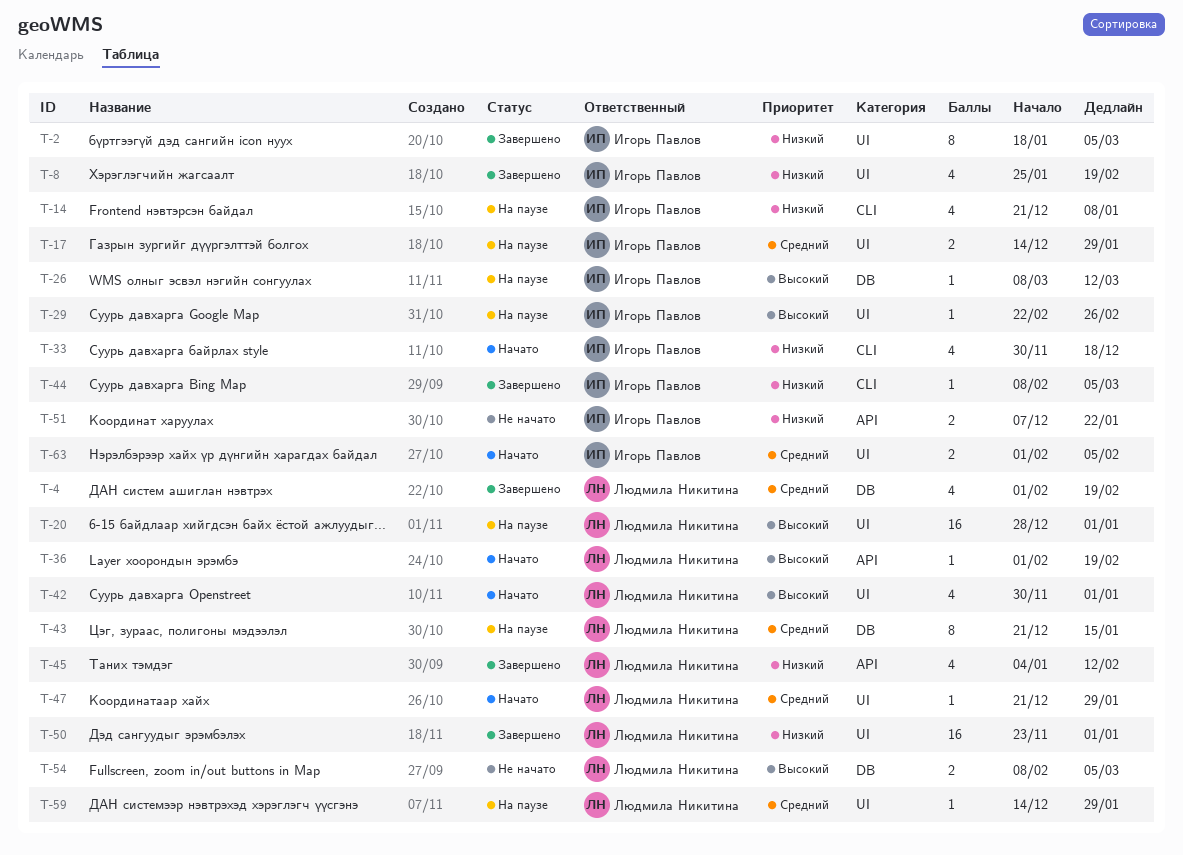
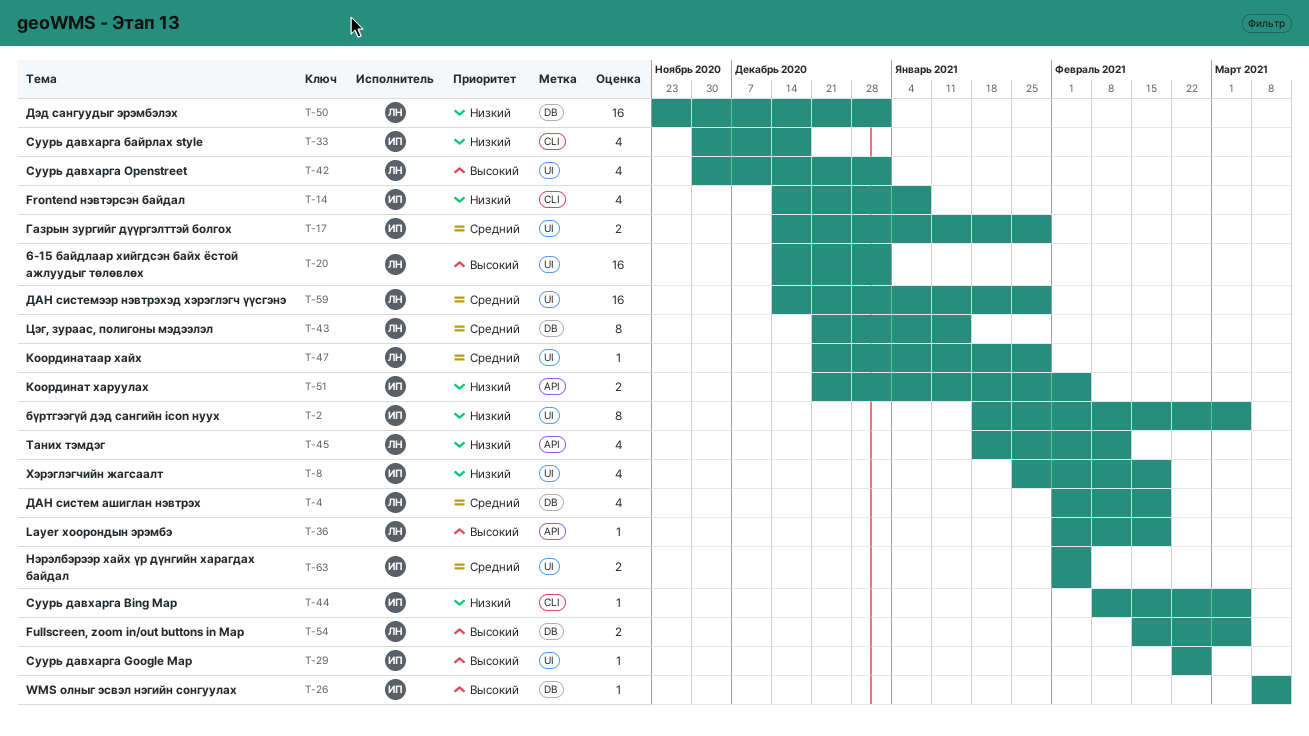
T-14, start: Dec 21 -> Dec 14
T-20, start: Dec 28 -> Dec 14
T-45, start: Jan 4 -> Jan 18
T-50, label: UI -> DB
T-51, start: Dec 7 -> Dec 21
T-51, due: Jan 22 -> Feb 5
T-54, start: Feb 8 -> Feb 15
T-59, estimate: 1 -> 16

